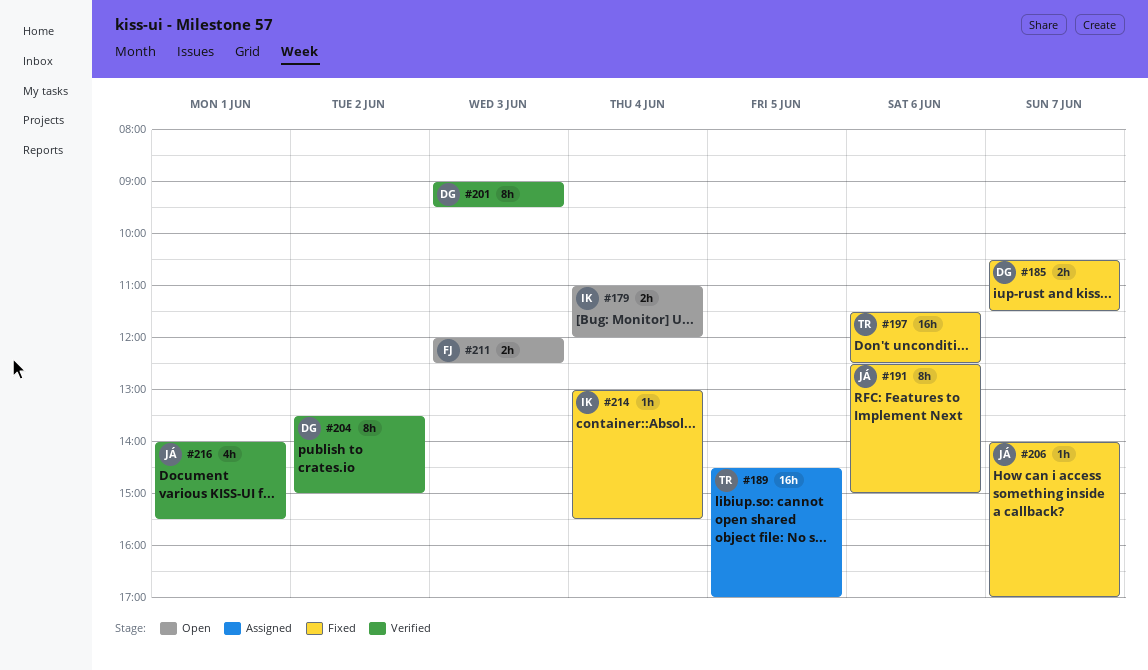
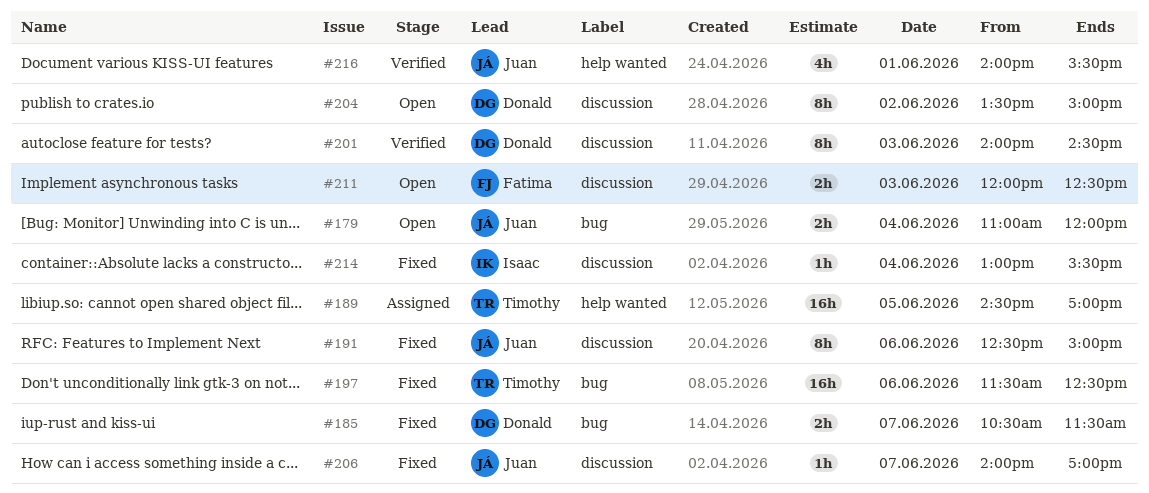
#179, owner: Isaac -> Juan
#201, begins: 09:00 -> 14:00
#201, ends: 09:30 -> 14:30
#204, status: Verified -> Open

